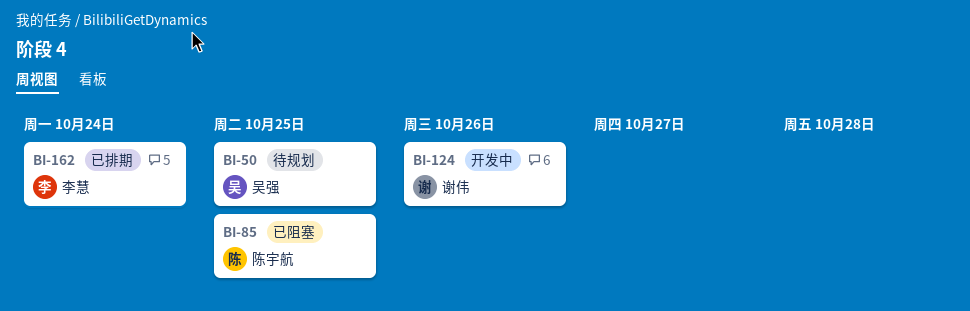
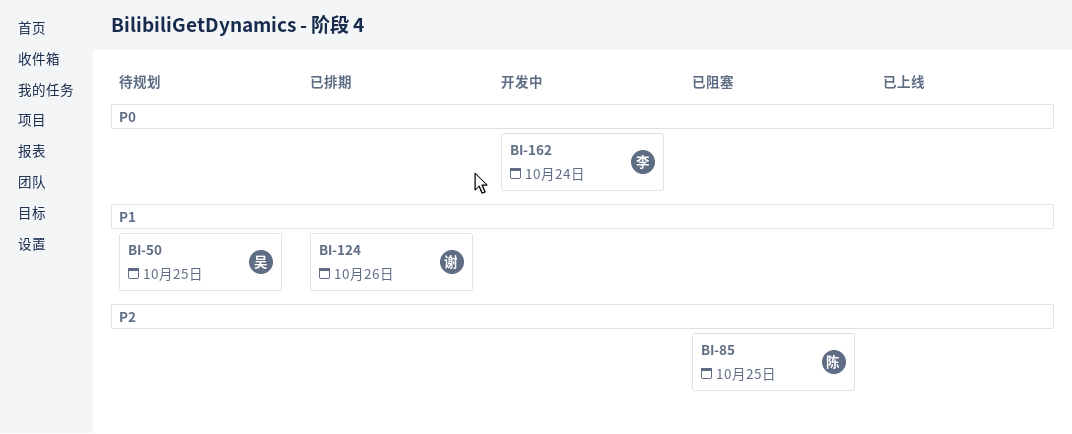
BI-124, status: 开发中 -> 已排期
BI-162, status: 已排期 -> 开发中

